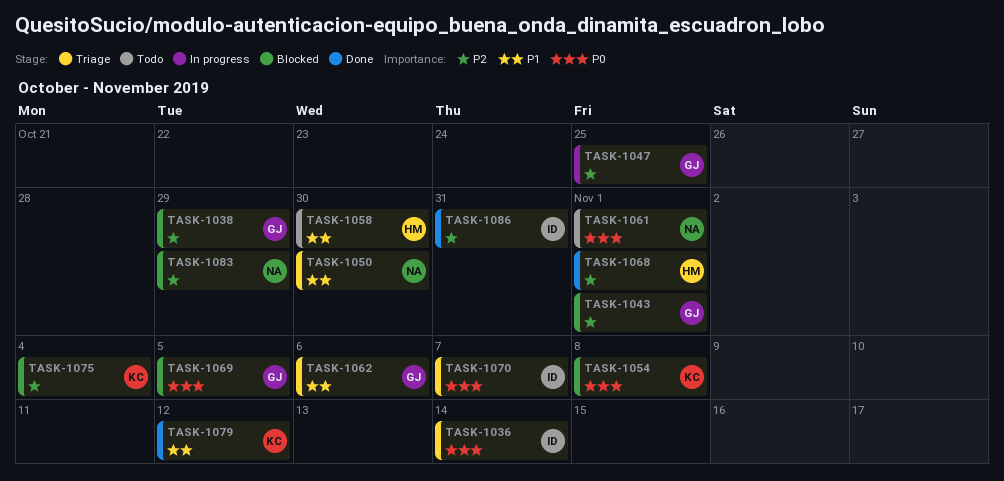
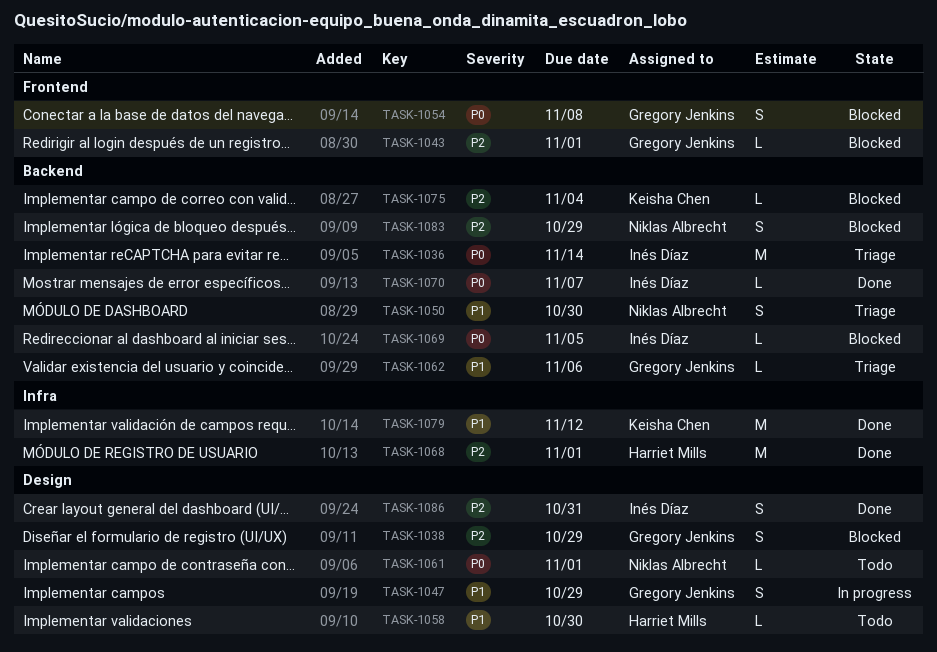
TASK-1047, priority: P2 -> P1
TASK-1047, due: Oct 25 -> Oct 29
TASK-1054, owner: Keisha Chen -> Gregory Jenkins
TASK-1069, owner: Gregory Jenkins -> Inés Díaz
TASK-1070, status: Triage -> Done

